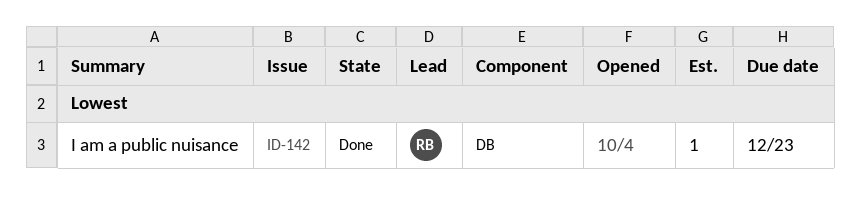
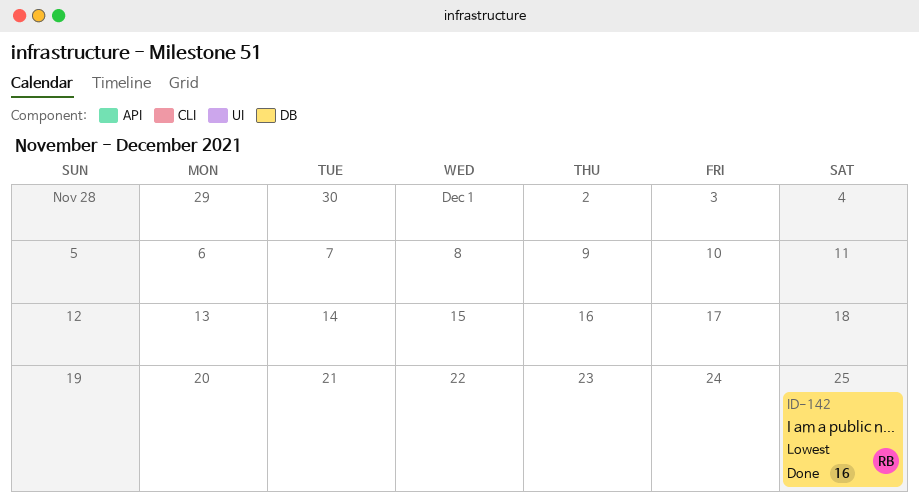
ID-142, estimate: 1 -> 16
ID-142, due: Dec 23 -> Dec 25

